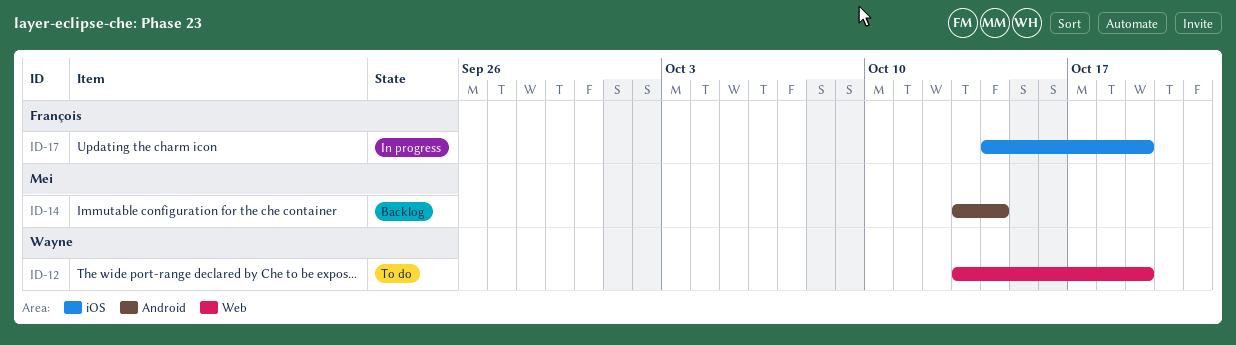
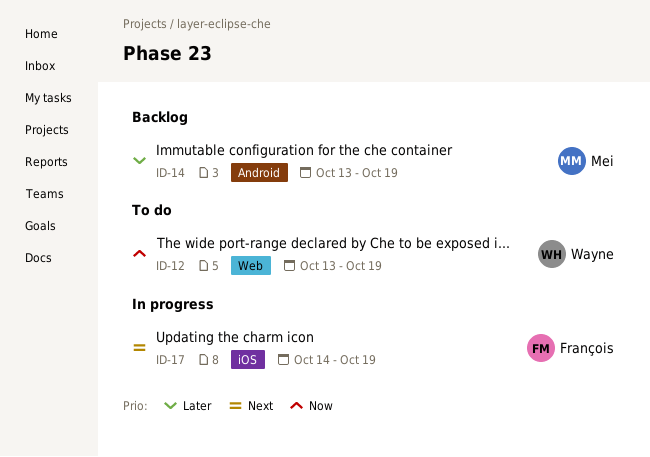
ID-14, due: Oct 14 -> Oct 19

